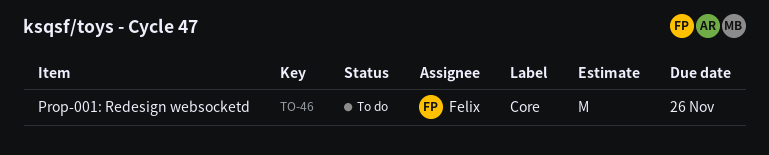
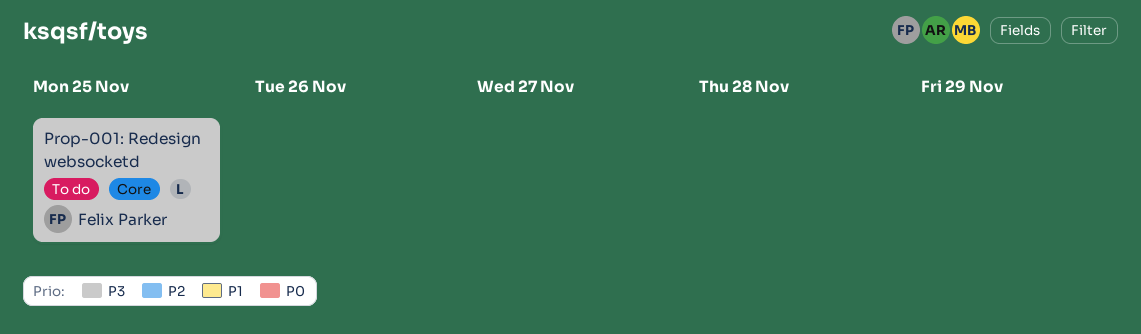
Prop-001: Redesign websocketd, estimate: M -> L
Prop-001: Redesign websocketd, due: Nov 26 -> Nov 25

